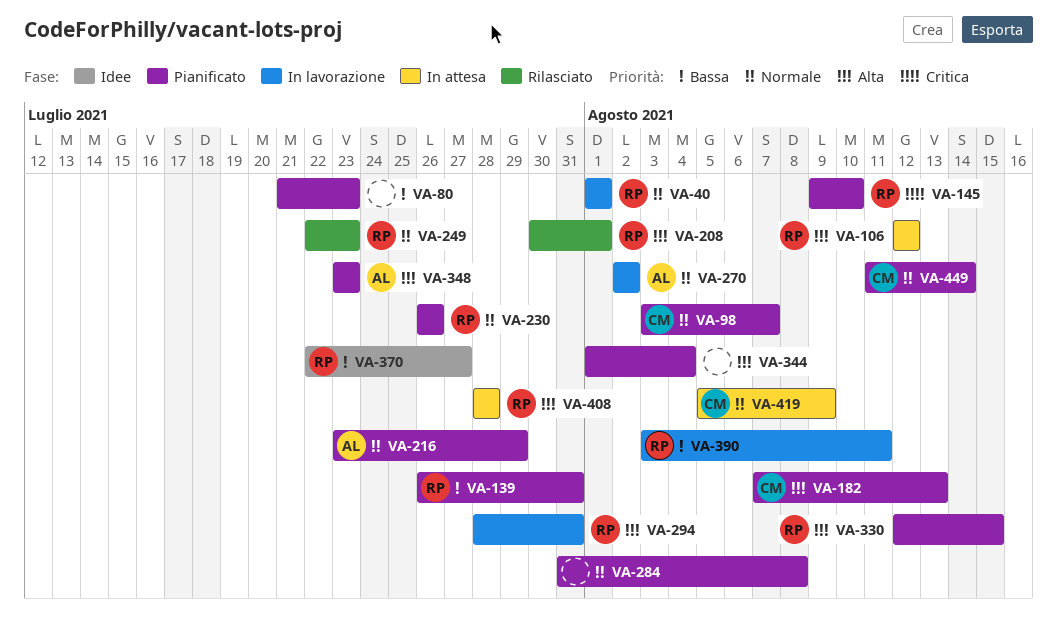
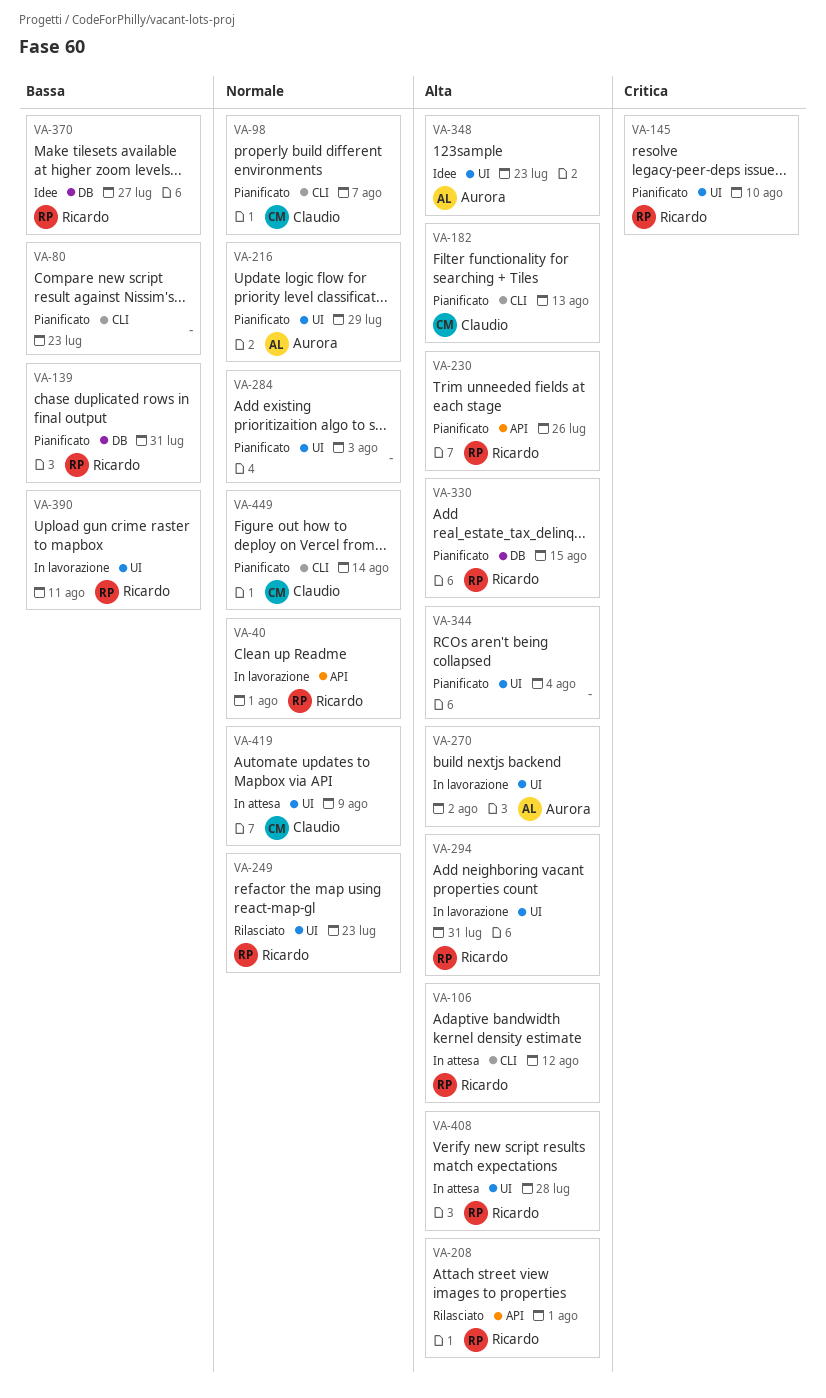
VA-230, priority: Normale -> Alta
VA-270, priority: Normale -> Alta
VA-284, due: Aug 8 -> Aug 3
VA-348, status: Pianificato -> Idee

